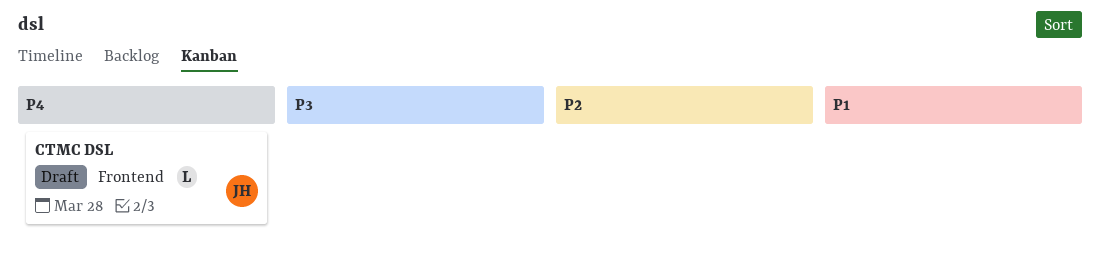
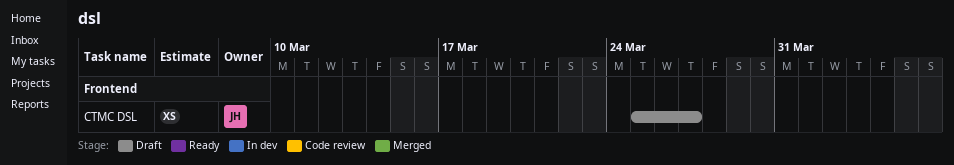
CTMC DSL, estimate: L -> XS
CTMC DSL, due: Mar 28 -> Mar 27

